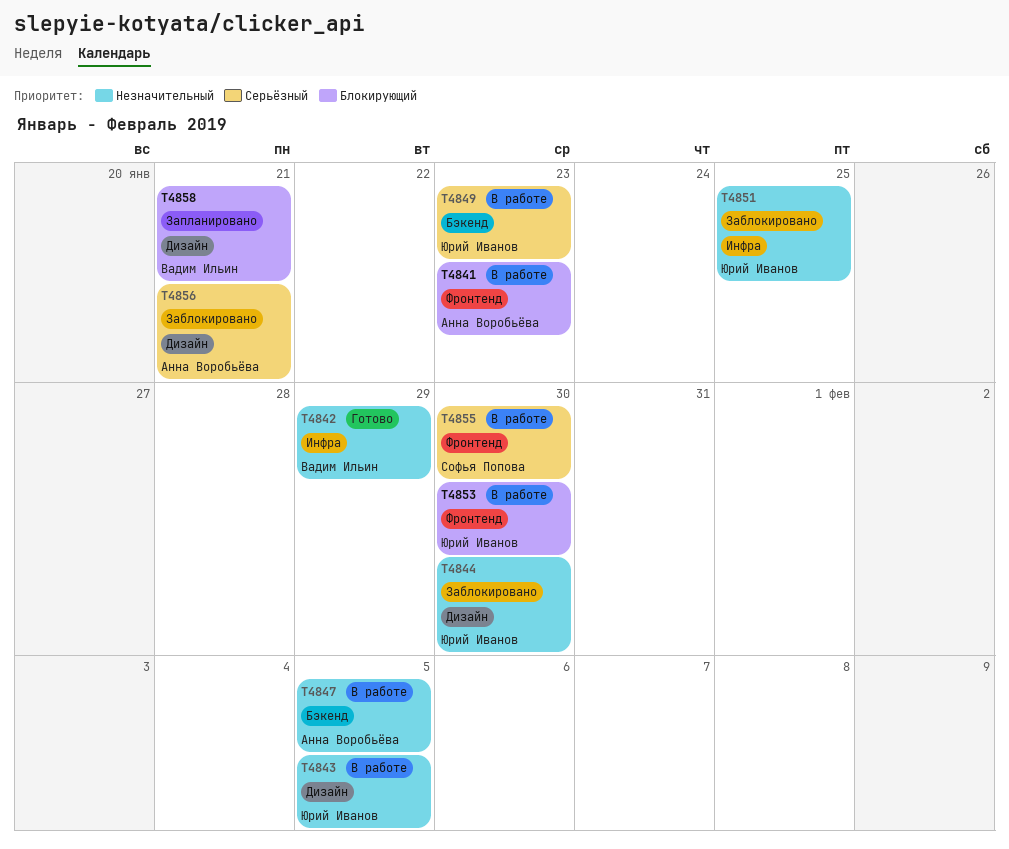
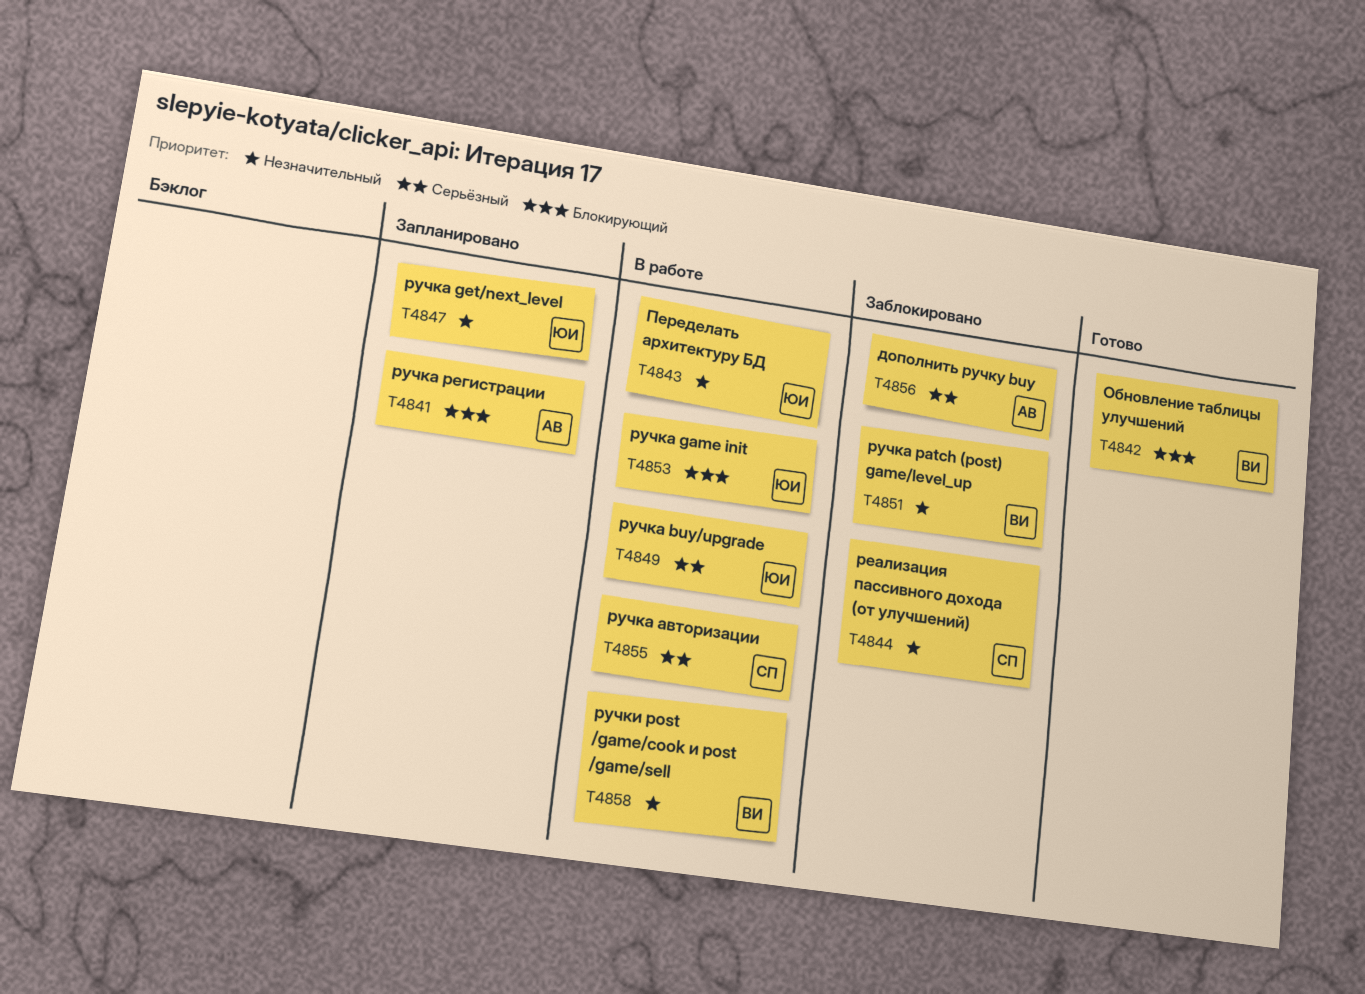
T4841, status: В работе -> Запланировано
T4842, priority: Незначительный -> Блокирующий
T4844, owner: Юрий Иванов -> Софья Попова
T4847, status: В работе -> Запланировано
T4847, owner: Анна Воробьёва -> Юрий Иванов
T4851, owner: Юрий Иванов -> Вадим Ильин
T4858, status: Запланировано -> В работе
T4858, priority: Блокирующий -> Незначительный

